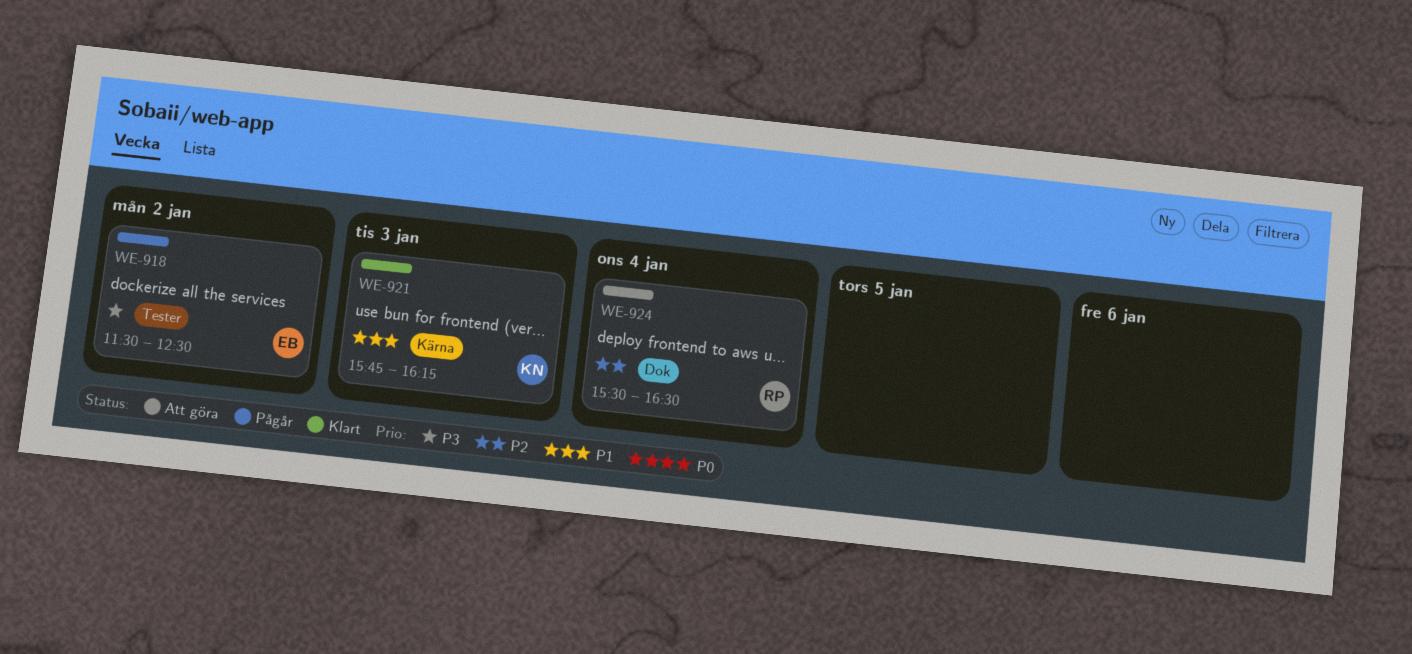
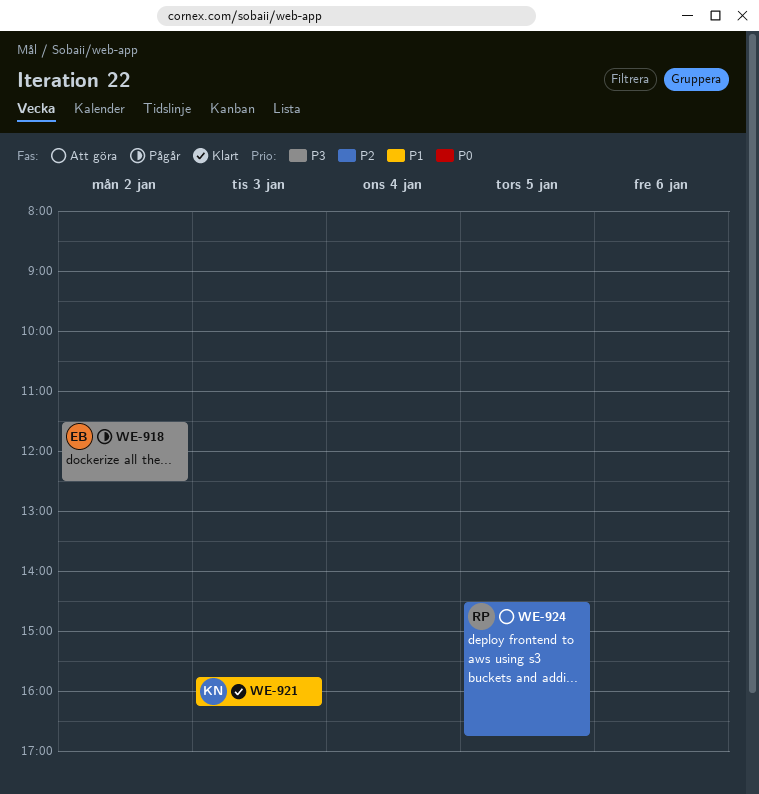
WE-924, day: Jan 4 -> Jan 5
WE-924, begins: 15:30 -> 14:30
WE-924, ends: 16:30 -> 16:45

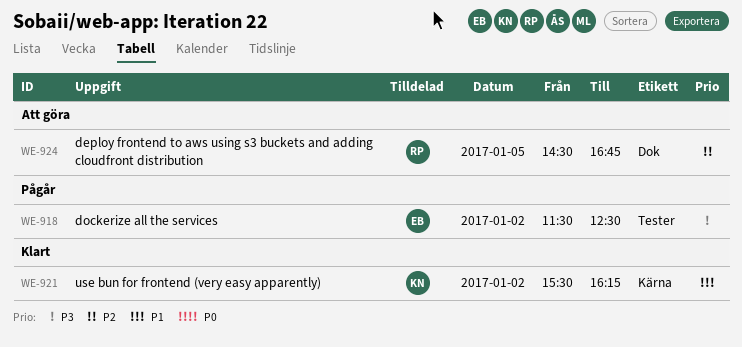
WE-921, day: Jan 3 -> Jan 2
WE-921, begins: 15:45 -> 15:30

